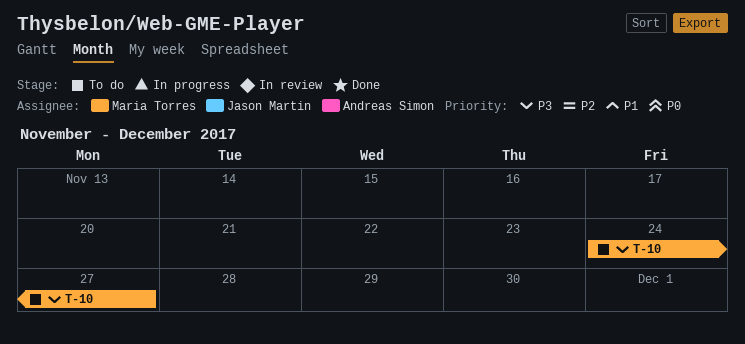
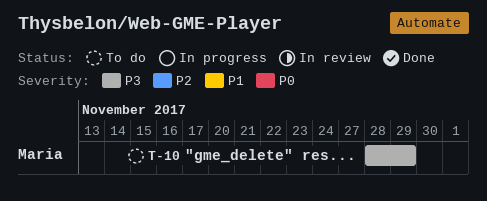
T-10, start: Nov 24 -> Nov 28
T-10, due: Nov 27 -> Nov 29

